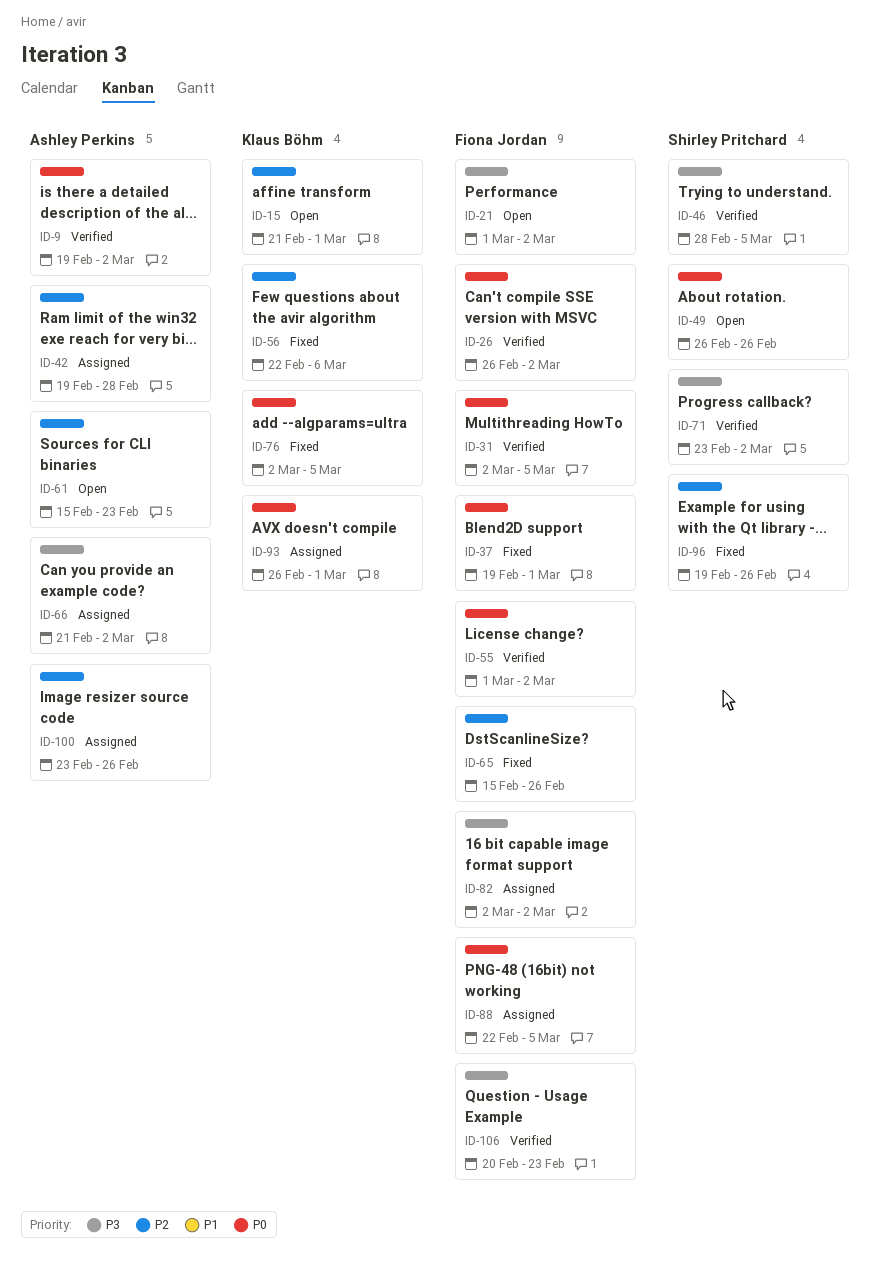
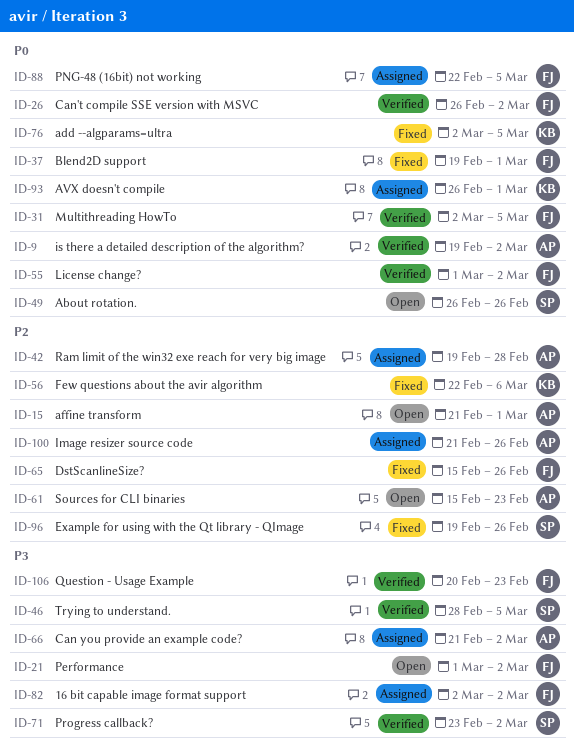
ID-15, owner: Klaus Böhm -> Ashley Perkins
ID-100, start: Feb 23 -> Feb 21

